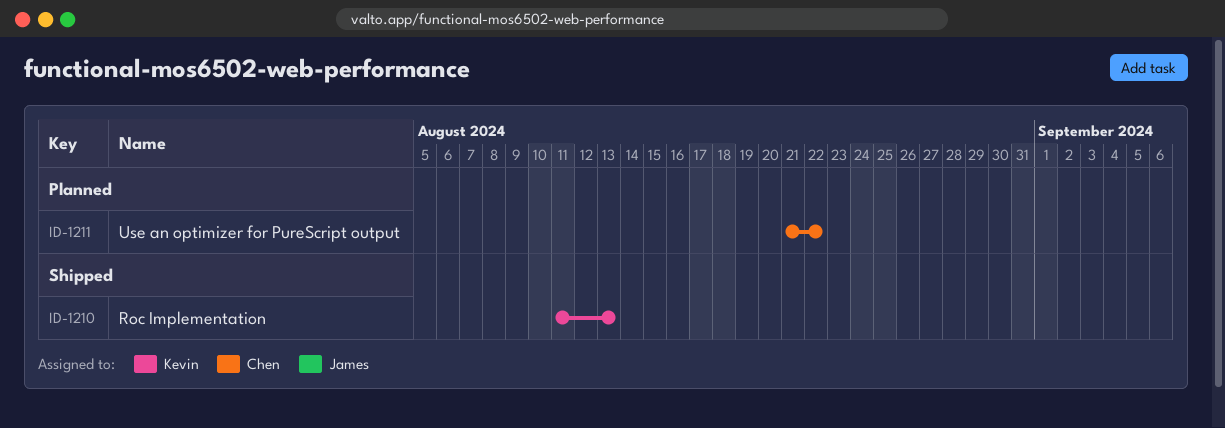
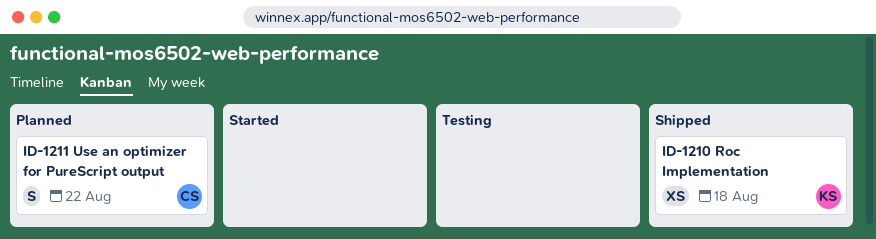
ID-1210, due: Aug 13 -> Aug 18

